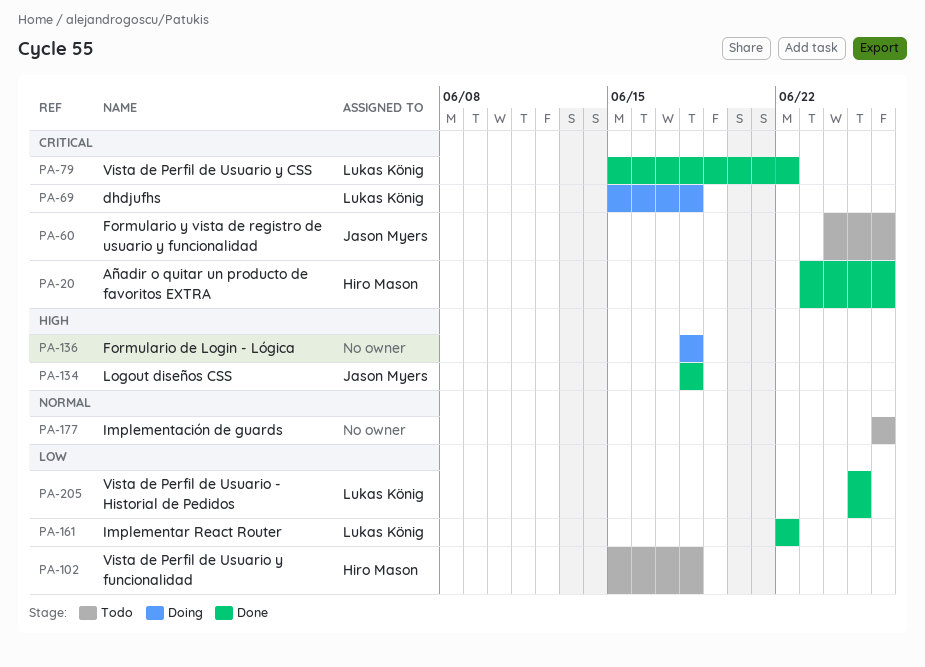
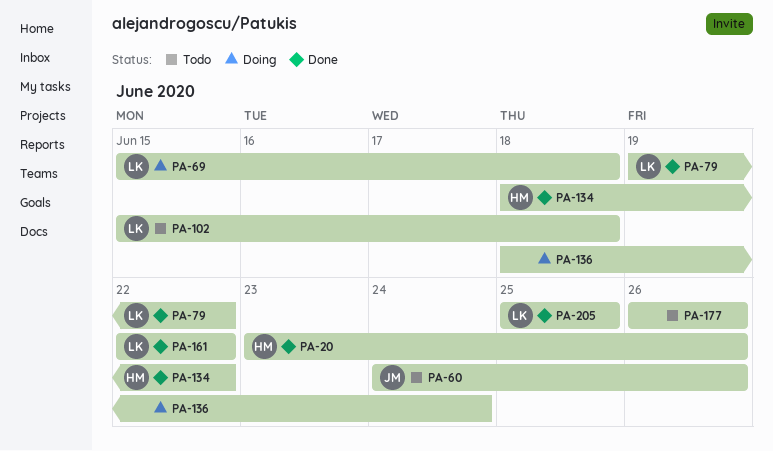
PA-79, start: Jun 15 -> Jun 19
PA-102, owner: Hiro Mason -> Lukas König
PA-134, owner: Jason Myers -> Hiro Mason
PA-134, due: Jun 18 -> Jun 22
PA-136, due: Jun 18 -> Jun 24

